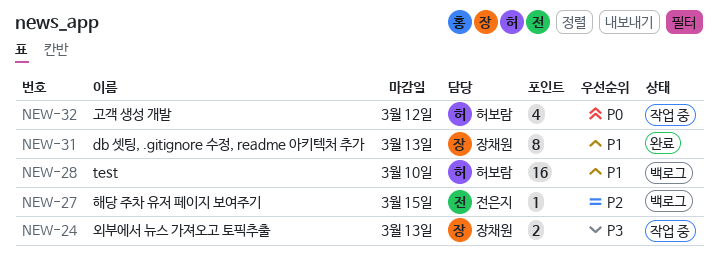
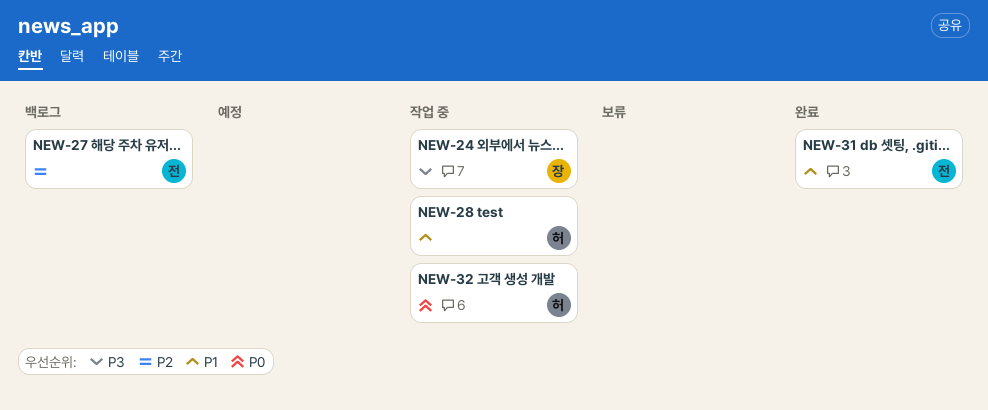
NEW-28, status: 백로그 -> 작업 중
NEW-31, owner: 장채원 -> 전은지

